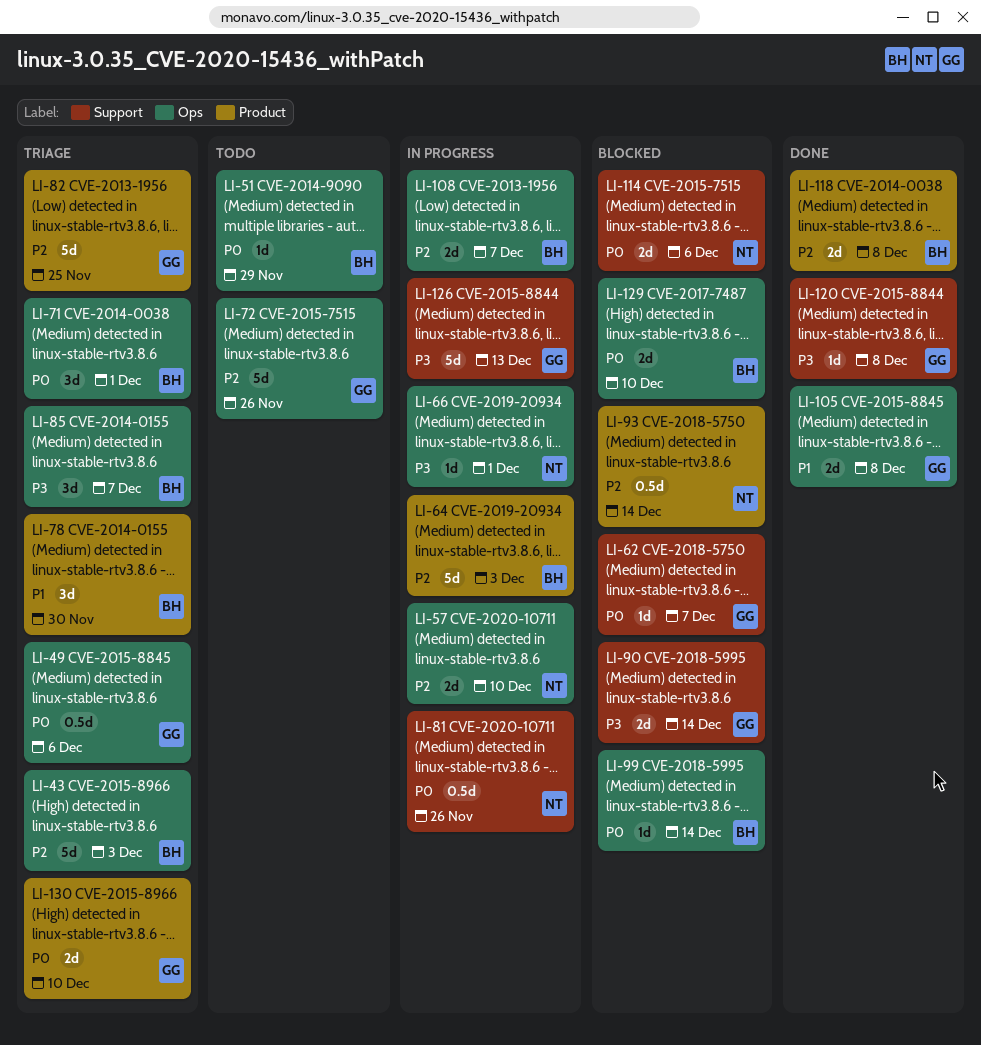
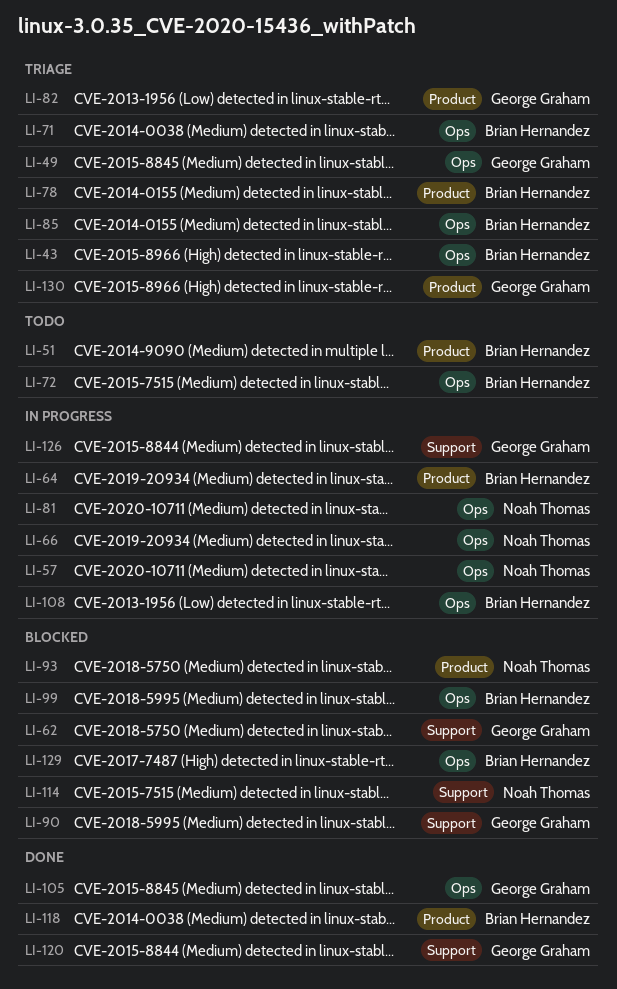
LI-51, label: Ops -> Product
LI-72, owner: George Graham -> Brian Hernandez
LI-81, label: Support -> Ops

